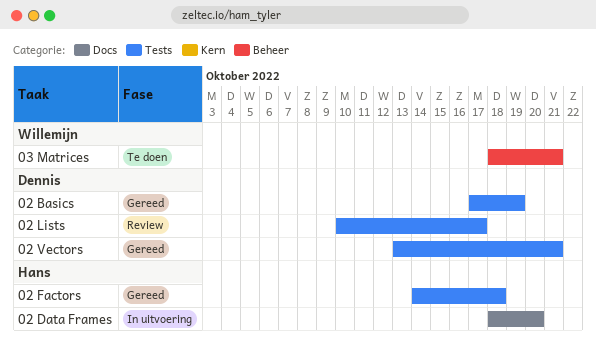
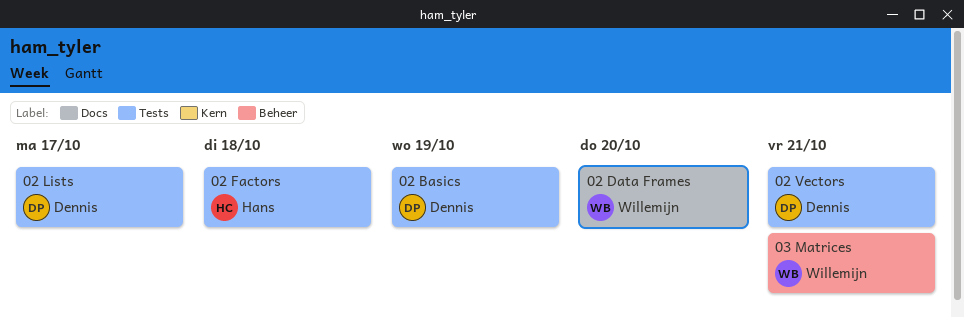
02 Data Frames, owner: Hans -> Willemijn

